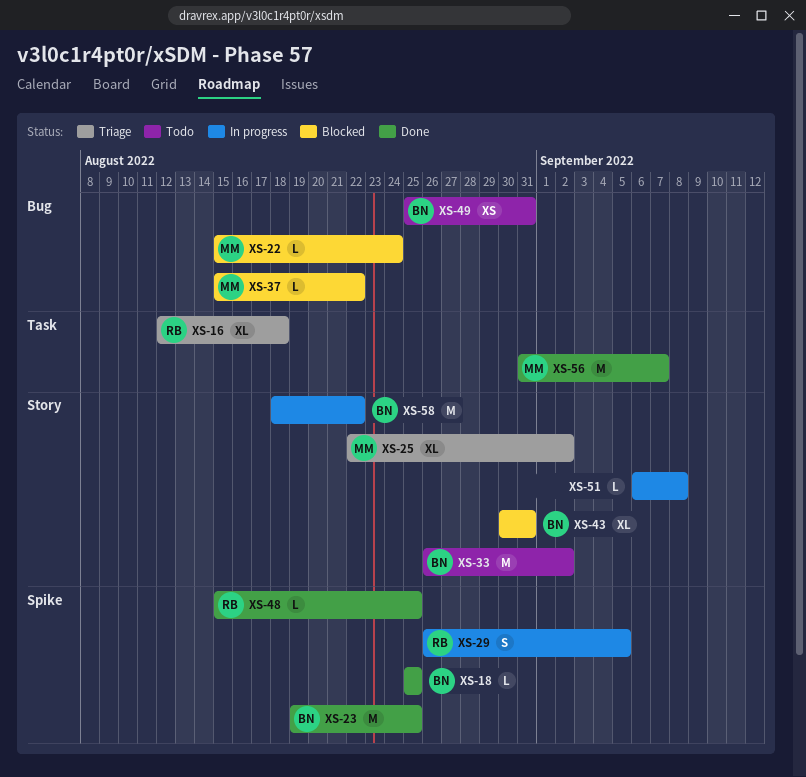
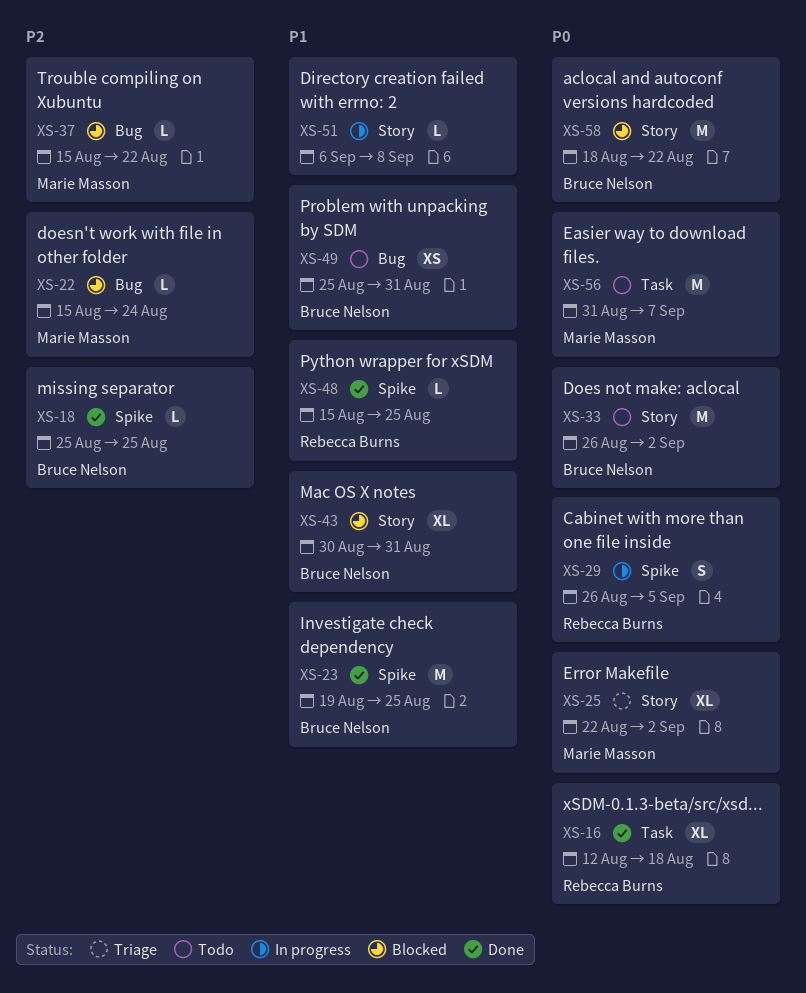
XS-16, status: Triage -> Done
XS-56, status: Done -> Todo
XS-58, status: In progress -> Blocked

